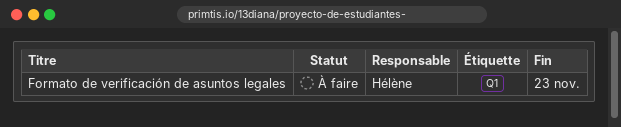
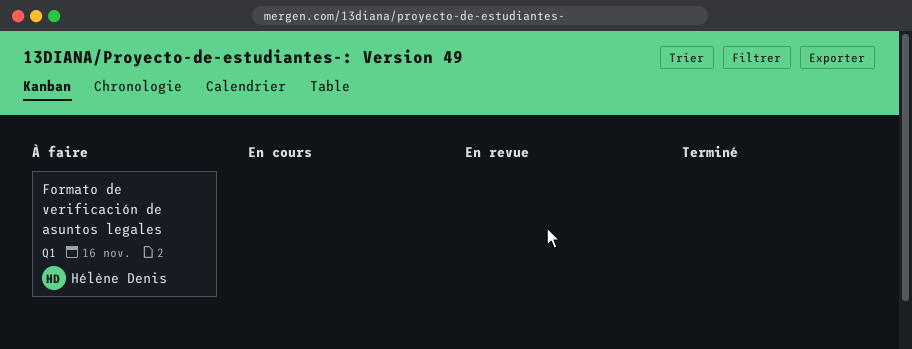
Formato de verificación de asuntos legales, due: Nov 23 -> Nov 16

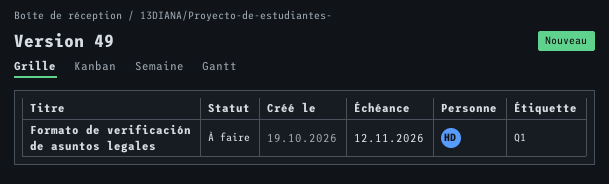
Formato de verificación de asuntos legales, due: Nov 16 -> Nov 12

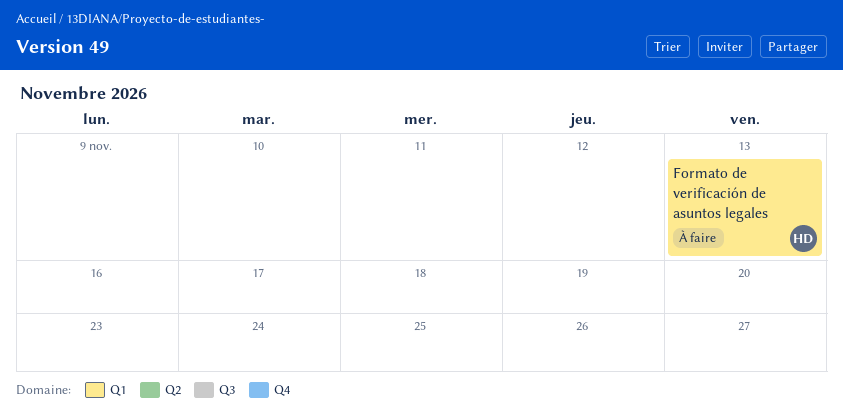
Formato de verificación de asuntos legales, due: Nov 12 -> Nov 13

